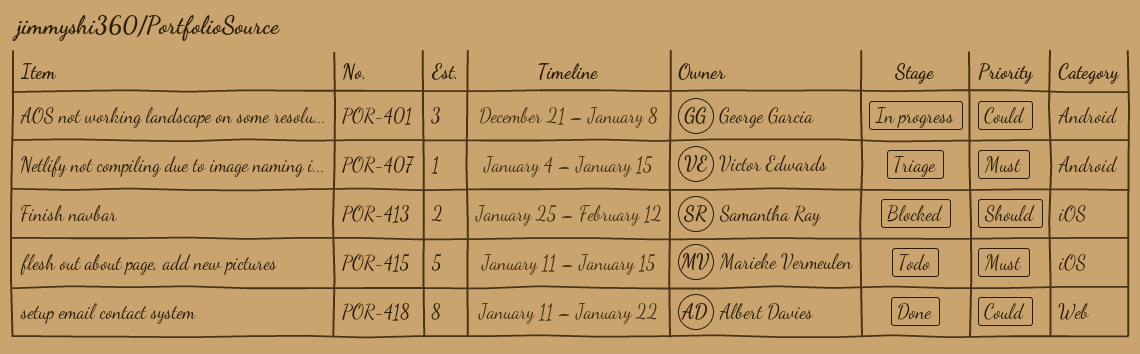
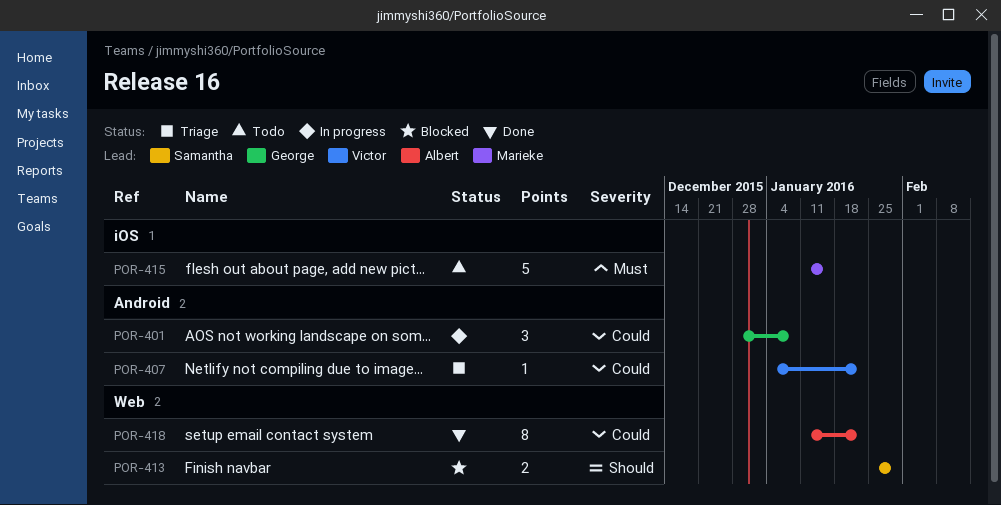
POR-401, start: Dec 21 -> Dec 28
POR-407, priority: Must -> Could
POR-407, due: Jan 15 -> Jan 22
POR-413, label: iOS -> Web
POR-413, due: Feb 12 -> Jan 29

